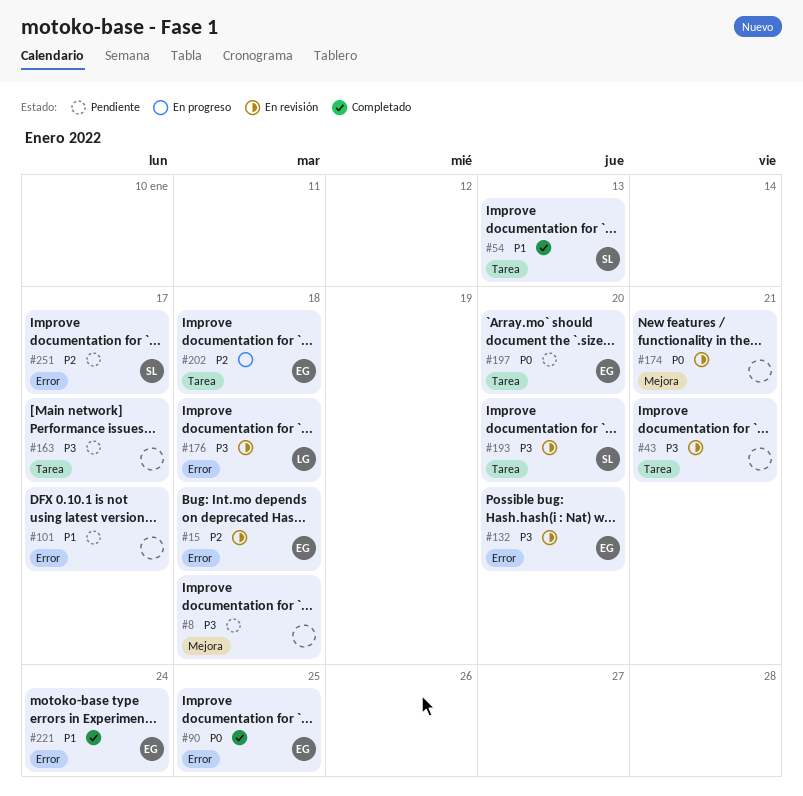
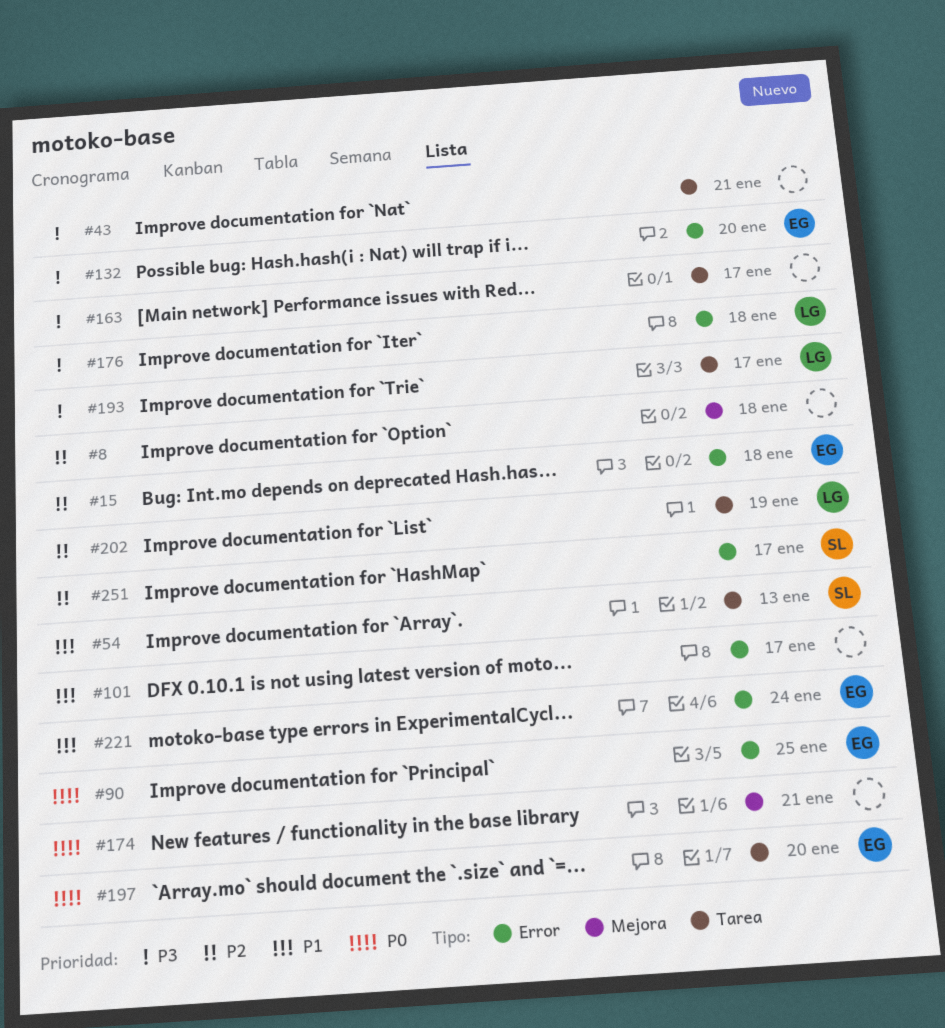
#8, priority: P3 -> P2
#193, owner: SL -> LG
#193, due: Jan 20 -> Jan 17
#202, owner: EG -> LG
#202, due: Jan 18 -> Jan 19

